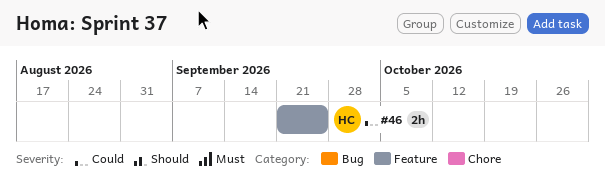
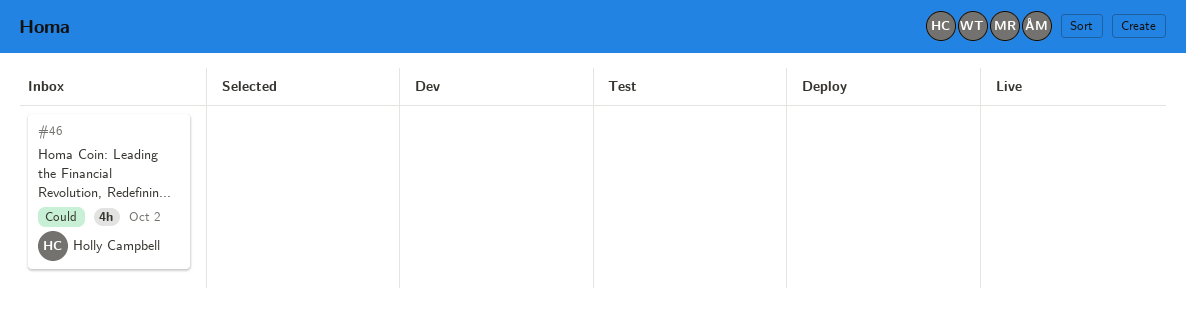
#46, estimate: 2h -> 4h
#46, due: Sep 25 -> Oct 2

